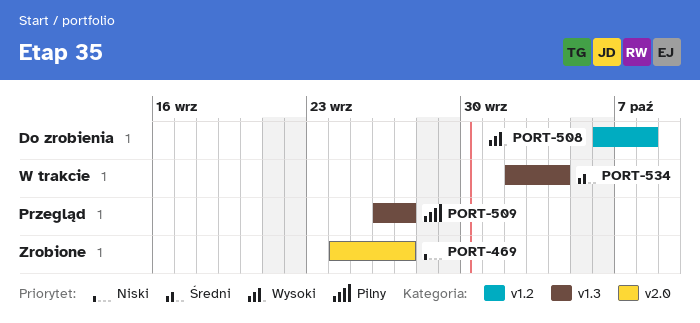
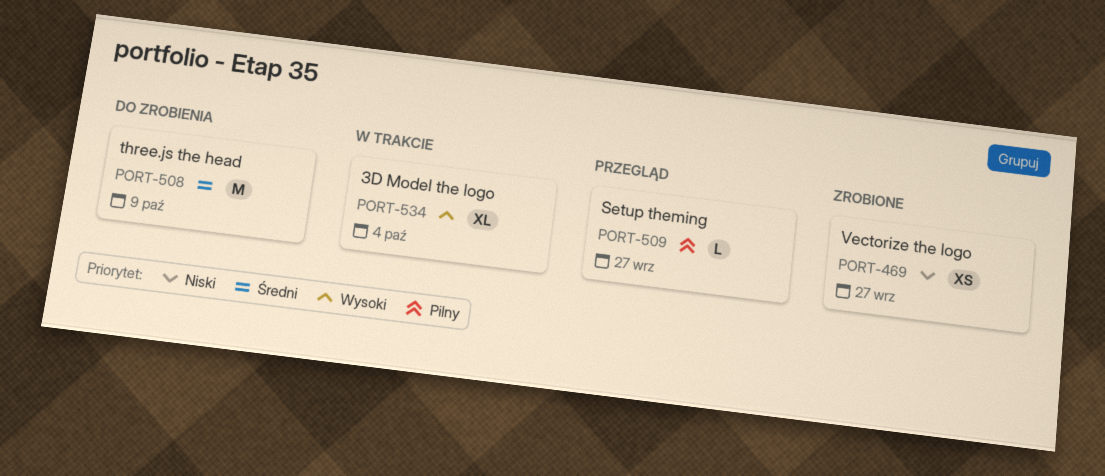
PORT-508, priority: Wysoki -> Średni
PORT-508, due: Oct 8 -> Oct 9
PORT-534, priority: Średni -> Wysoki

